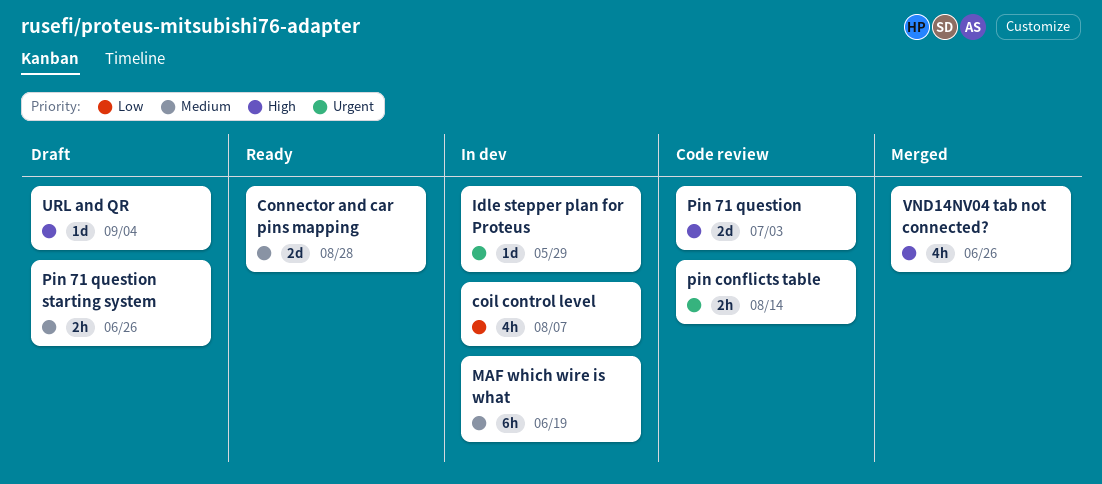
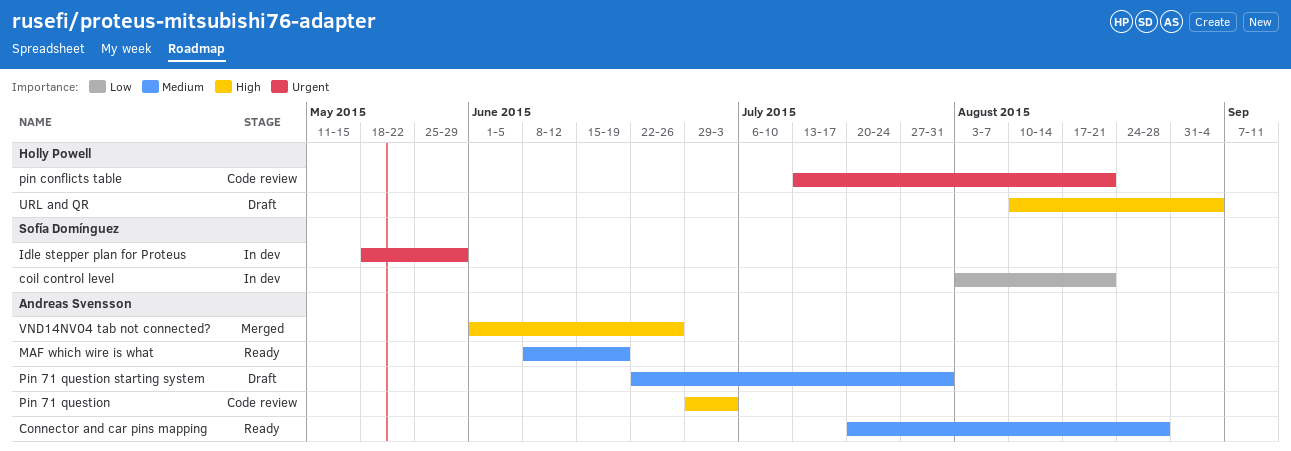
coil control level, due: Aug 7 -> Aug 21
MAF which wire is what, status: In dev -> Ready
Pin 71 question starting system, due: Jun 26 -> Jul 31
pin conflicts table, due: Aug 14 -> Aug 21

